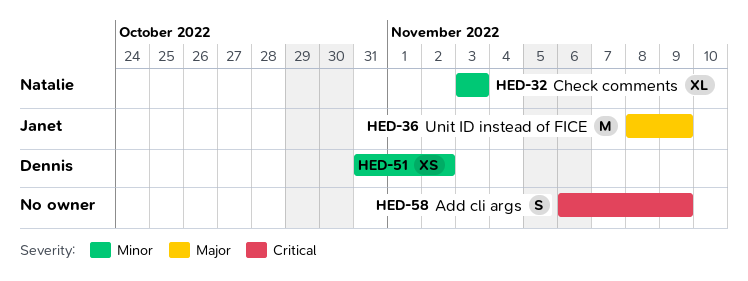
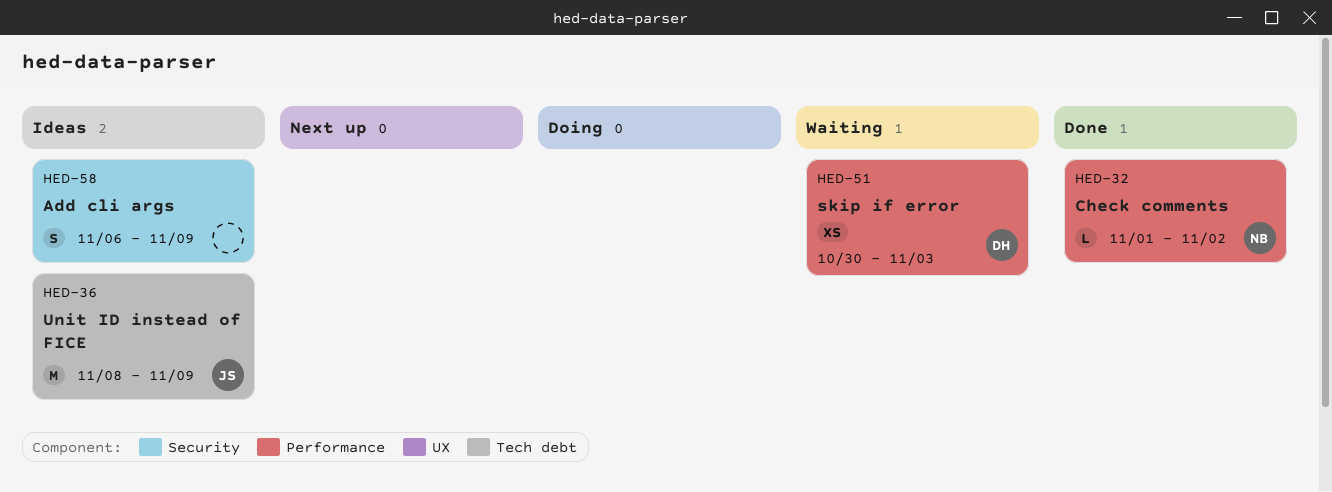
HED-32, estimate: XL -> L
HED-32, start: Nov 3 -> Nov 1
HED-32, due: Nov 3 -> Nov 2
HED-51, start: Oct 31 -> Oct 30
HED-51, due: Nov 2 -> Nov 3

